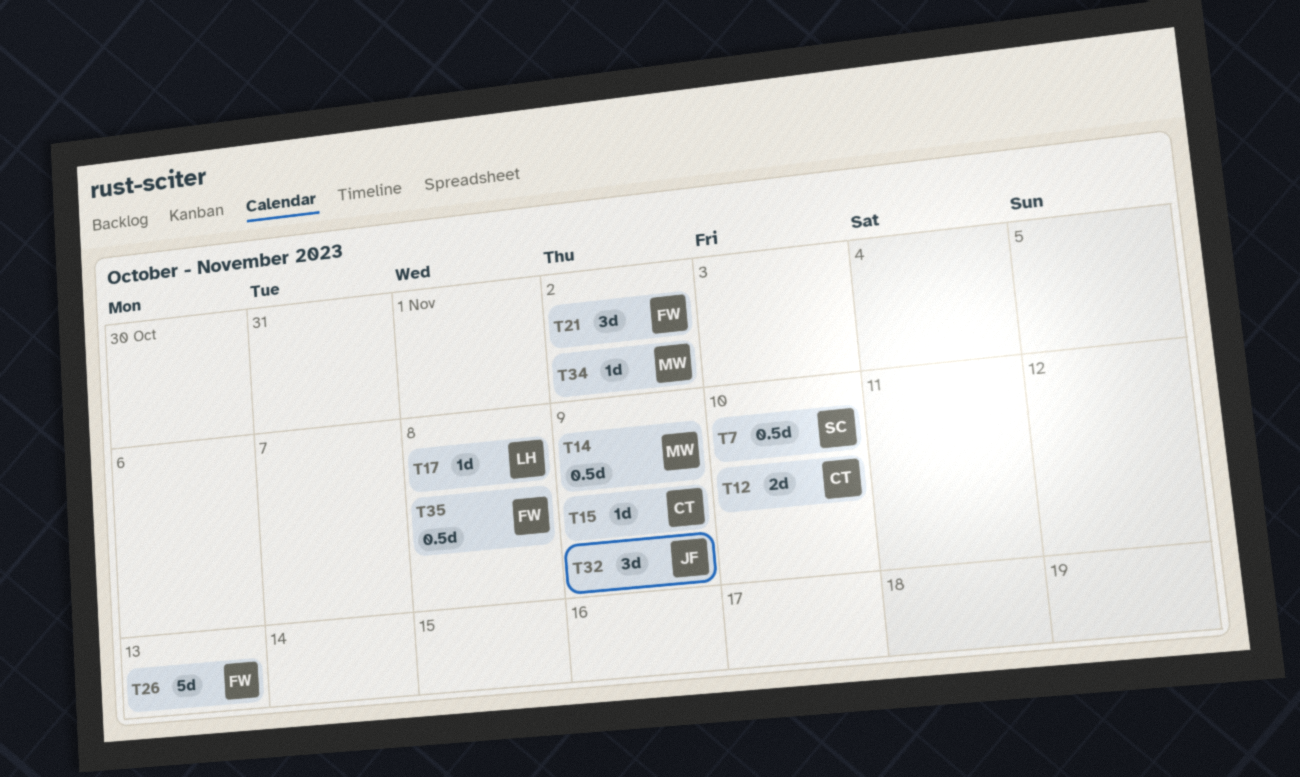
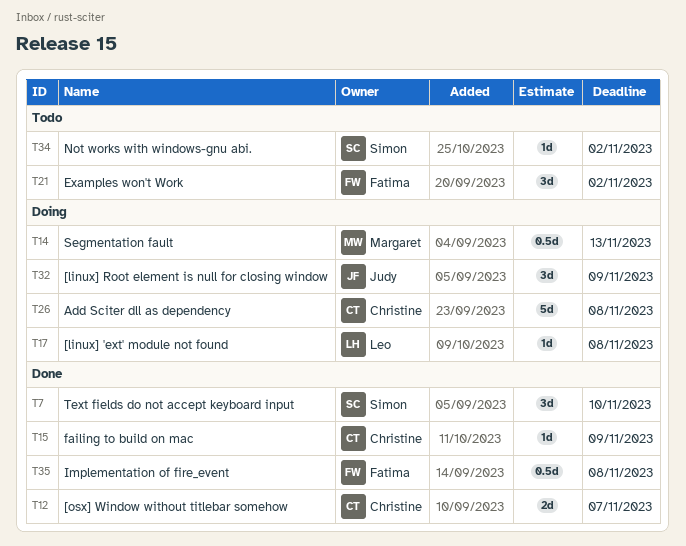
T7, estimate: 0.5d -> 3d
T12, due: Nov 10 -> Nov 7
T14, due: Nov 9 -> Nov 13
T26, owner: Fatima -> Christine
T26, due: Nov 13 -> Nov 8
T34, owner: Margaret -> Simon

